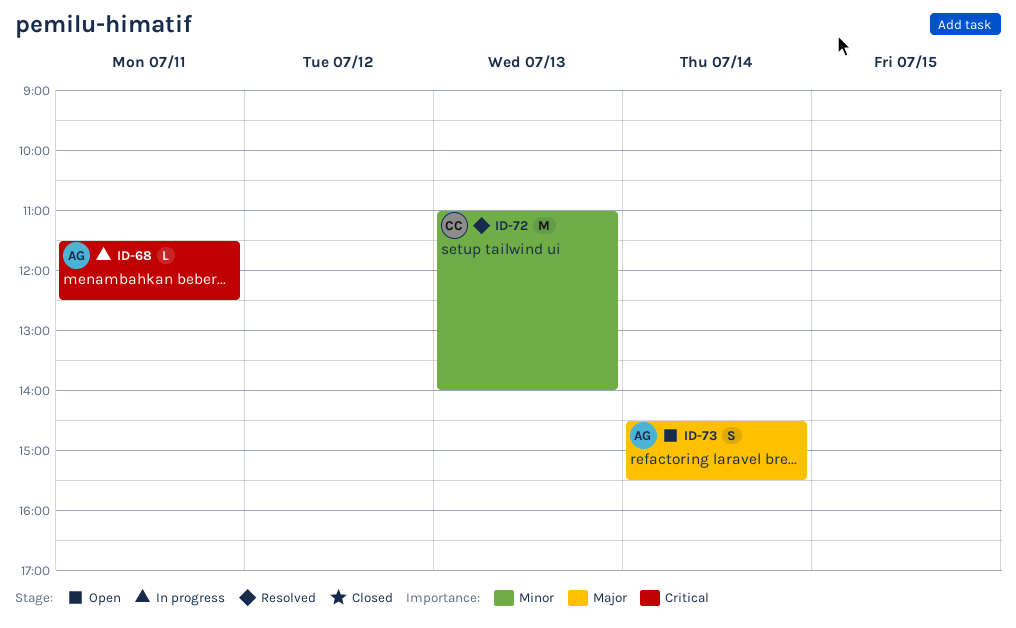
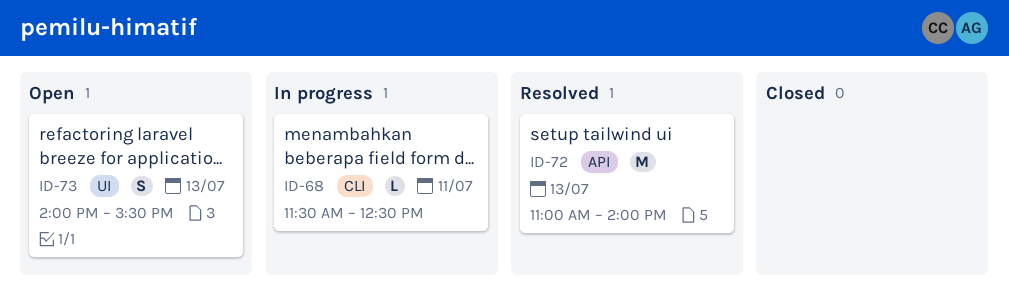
ID-73, day: Jul 14 -> Jul 13
ID-73, begins: 14:30 -> 14:00

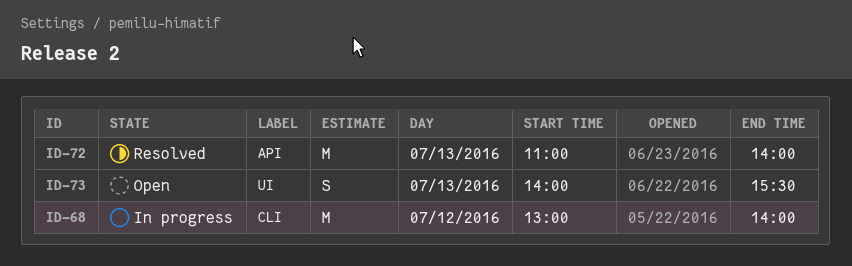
ID-68, estimate: L -> M
ID-68, day: Jul 11 -> Jul 12
ID-68, begins: 11:30 -> 13:00
ID-68, ends: 12:30 -> 14:00

